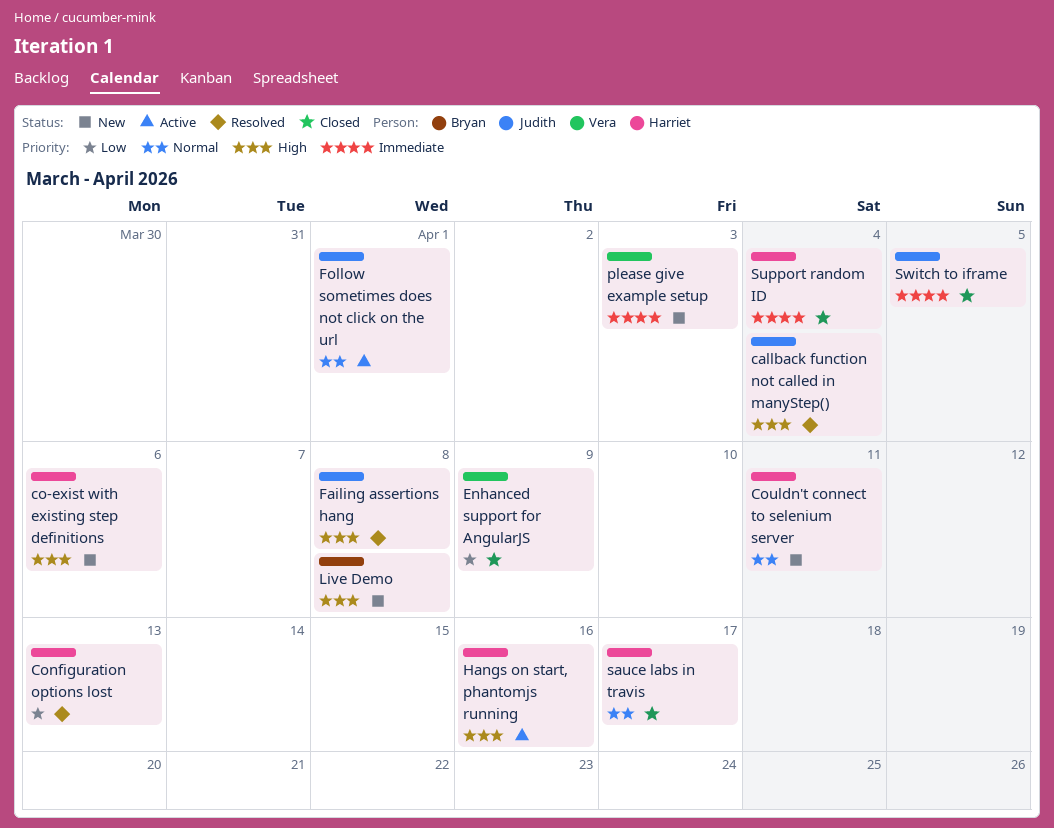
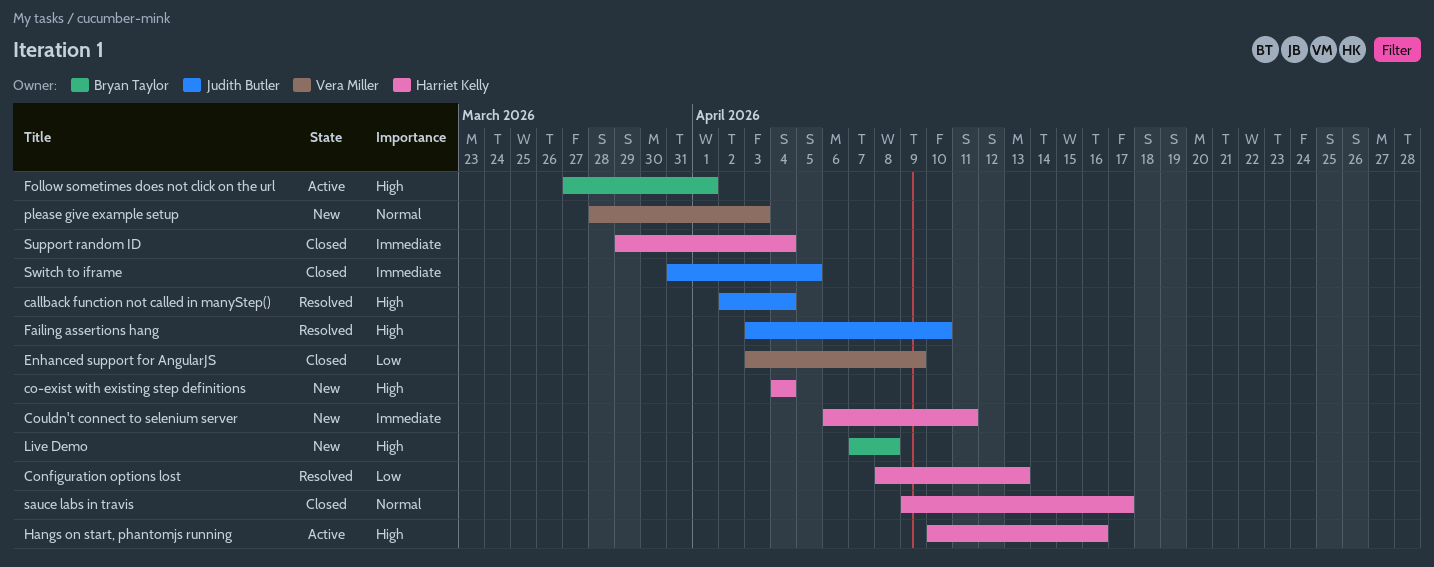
co-exist with existing step definitions, due: Apr 6 -> Apr 4
Couldn't connect to selenium server, priority: Normal -> Immediate
Failing assertions hang, due: Apr 8 -> Apr 10
Follow sometimes does not click on the url, owner: Judith Butler -> Bryan Taylor
Follow sometimes does not click on the url, priority: Normal -> High
please give example setup, priority: Immediate -> Normal

